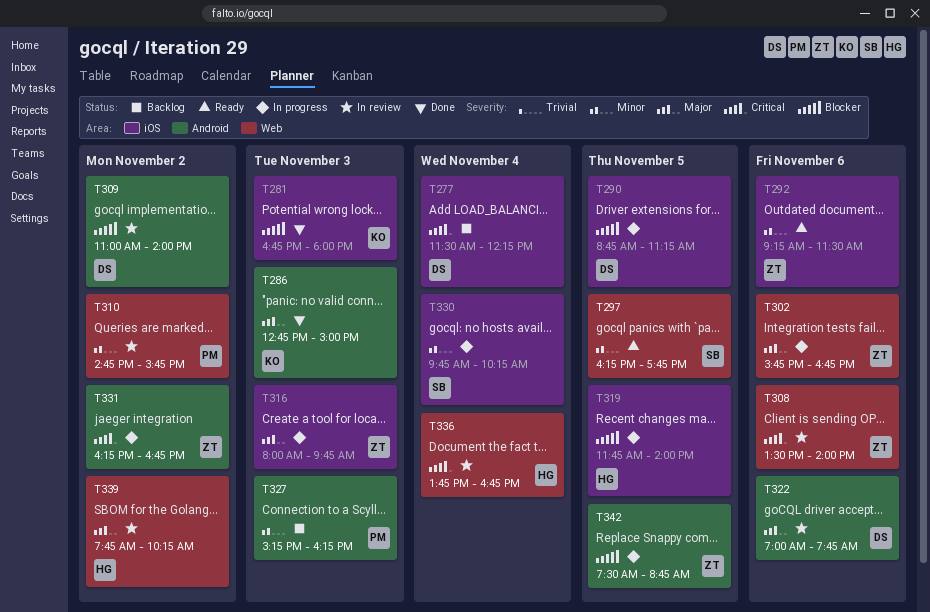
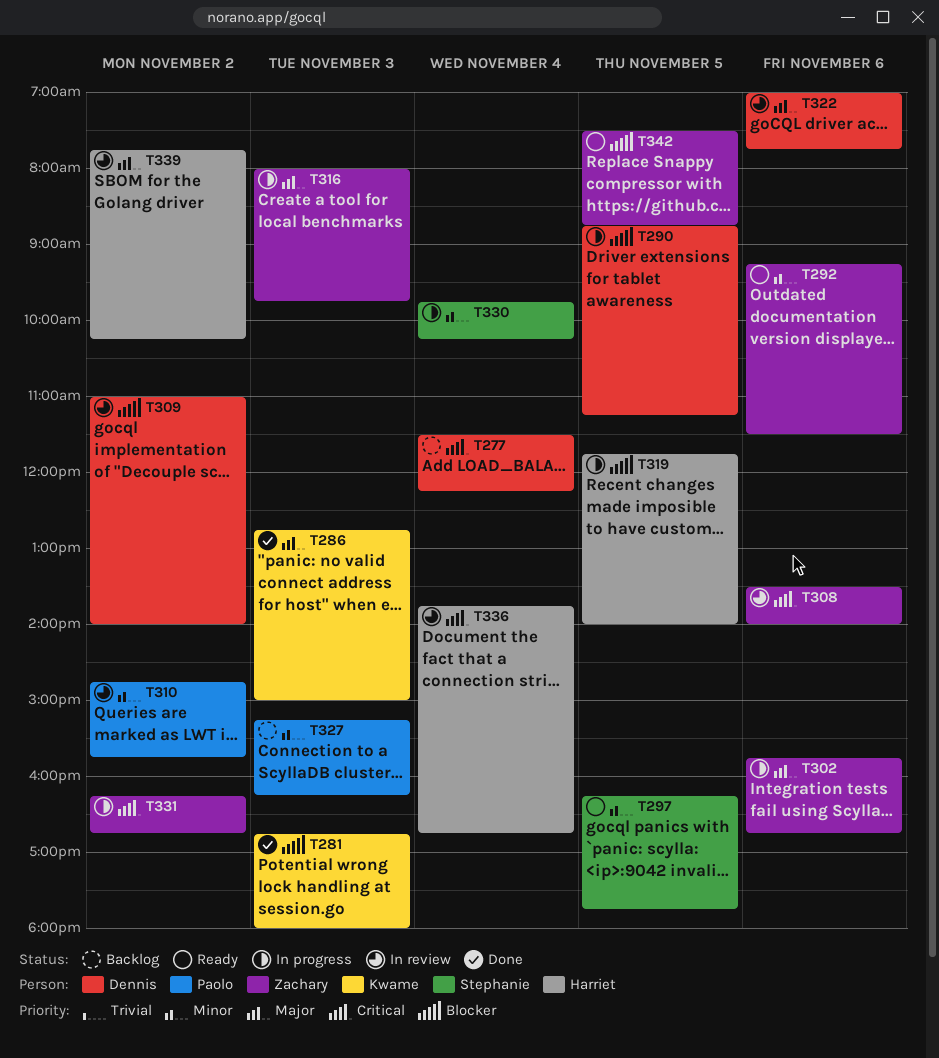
T342, status: In progress -> Ready

